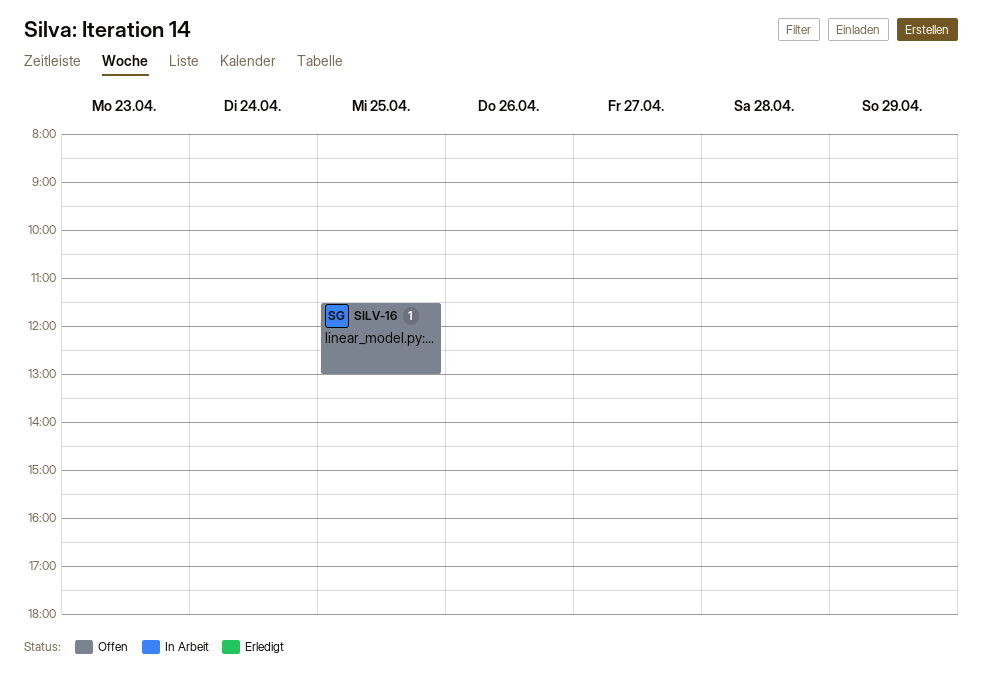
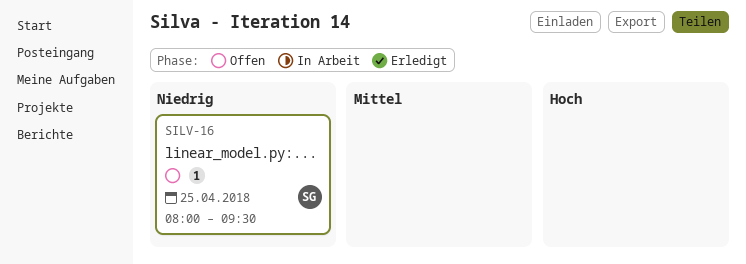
SILV-16, begins: 11:30 -> 08:00
SILV-16, ends: 13:00 -> 09:30

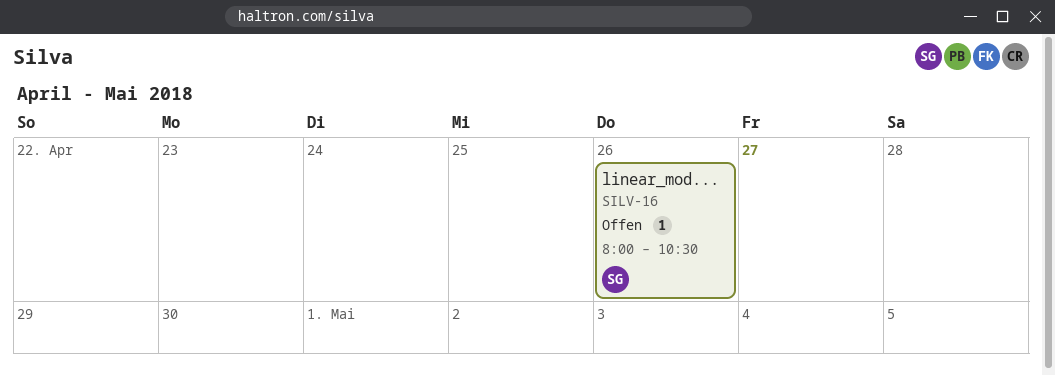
SILV-16, day: Apr 25 -> Apr 26
SILV-16, ends: 09:30 -> 10:30

